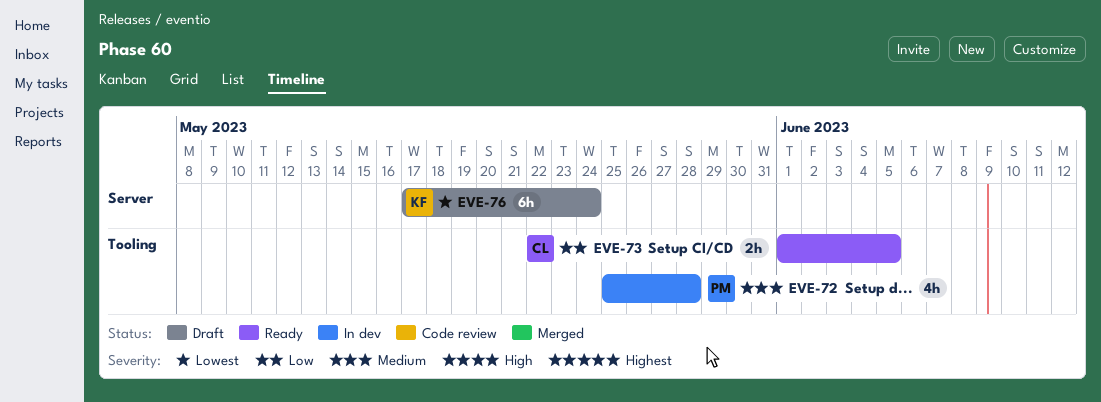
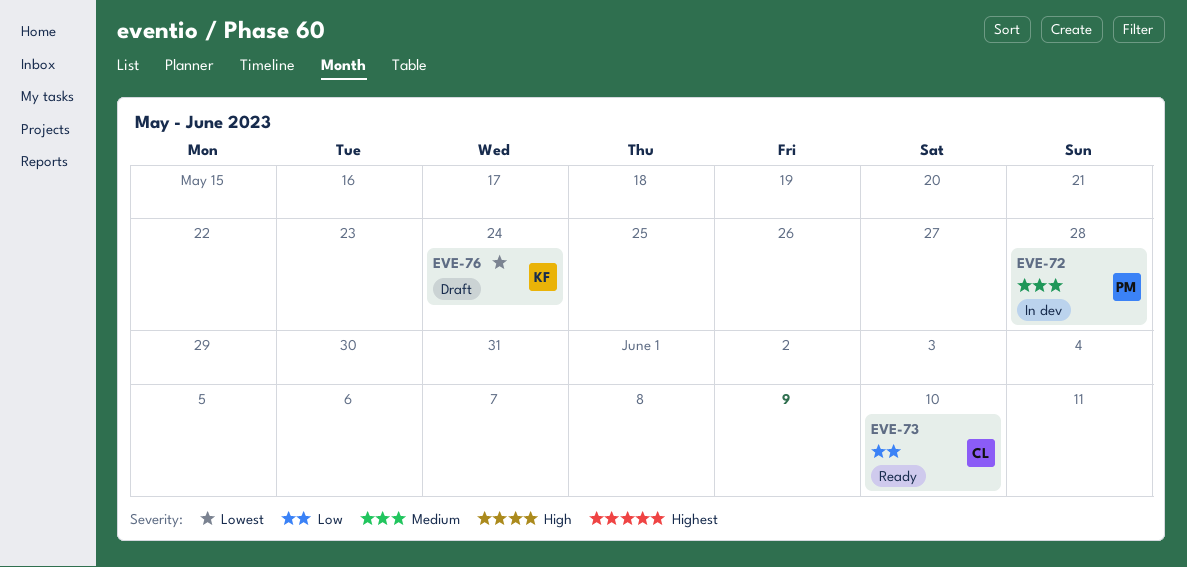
EVE-73, due: Jun 5 -> Jun 10

